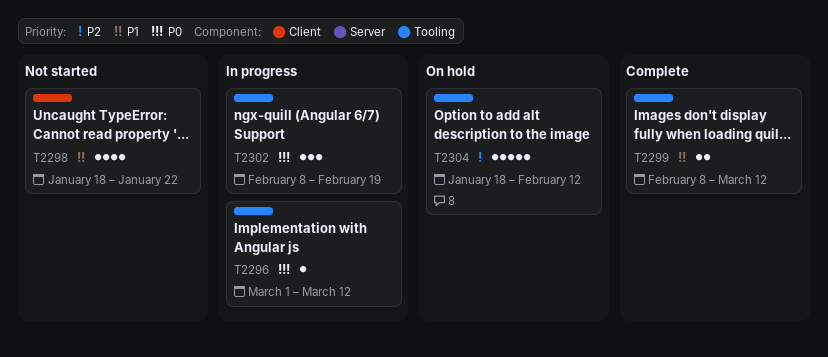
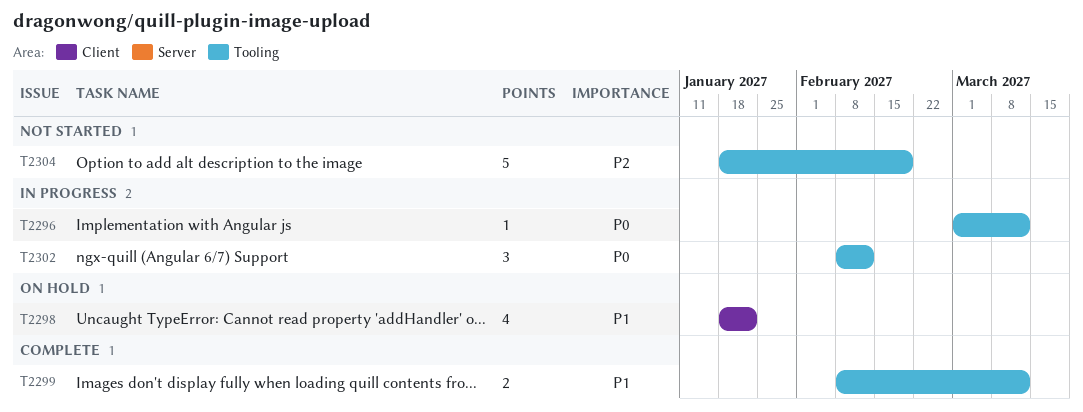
T2298, status: Not started -> On hold
T2302, due: Feb 19 -> Feb 12
T2304, status: On hold -> Not started
T2304, due: Feb 12 -> Feb 19

